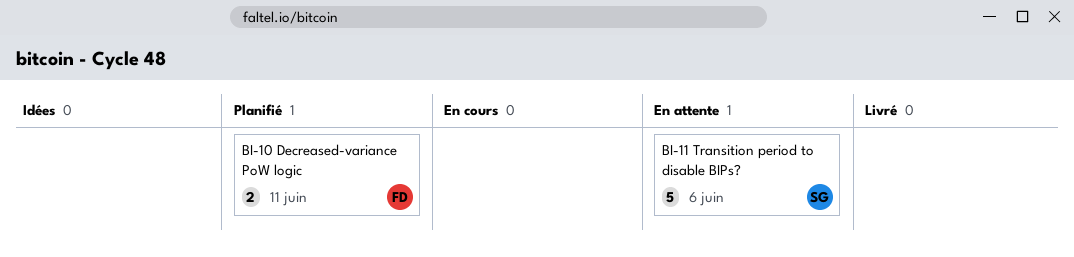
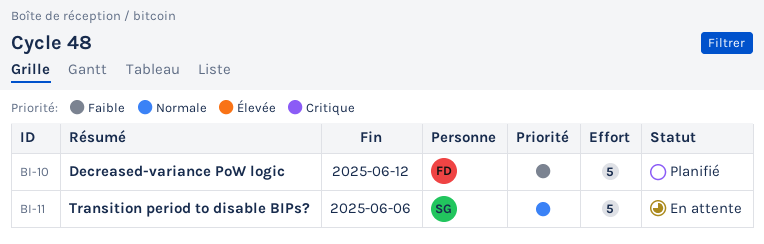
BI-10, estimate: 2 -> 5
BI-10, due: Jun 11 -> Jun 12

